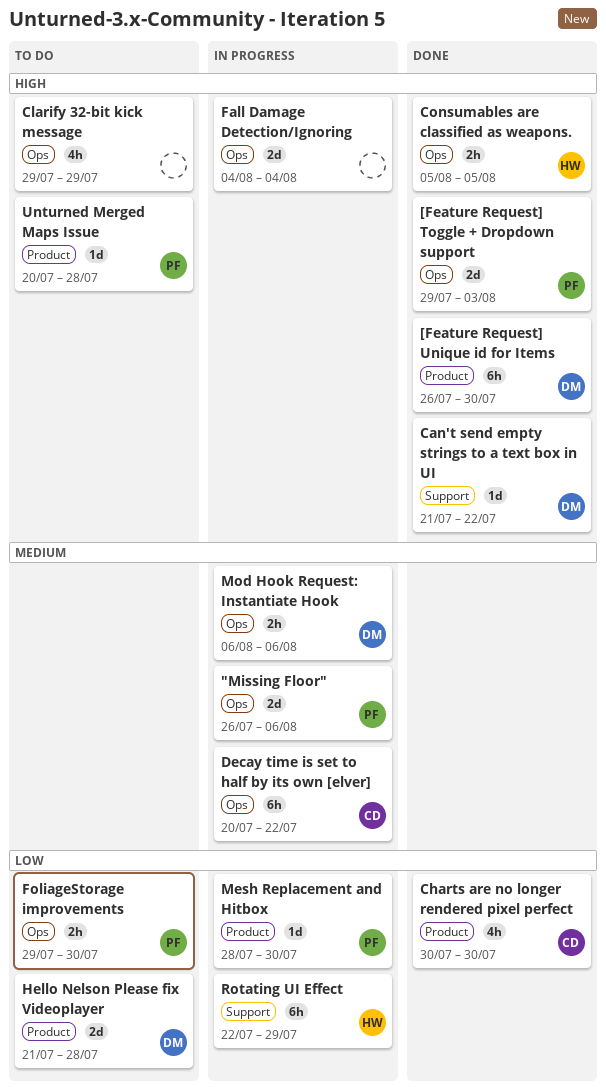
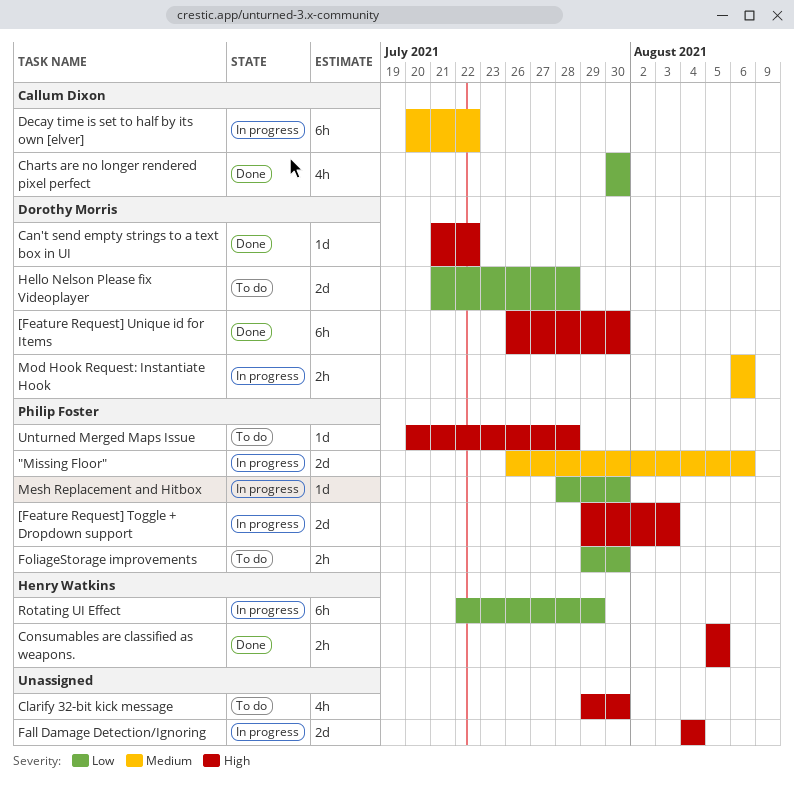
[Feature Request] Toggle + Dropdown support, status: Done -> In progress
Clarify 32-bit kick message, due: Jul 29 -> Jul 30

